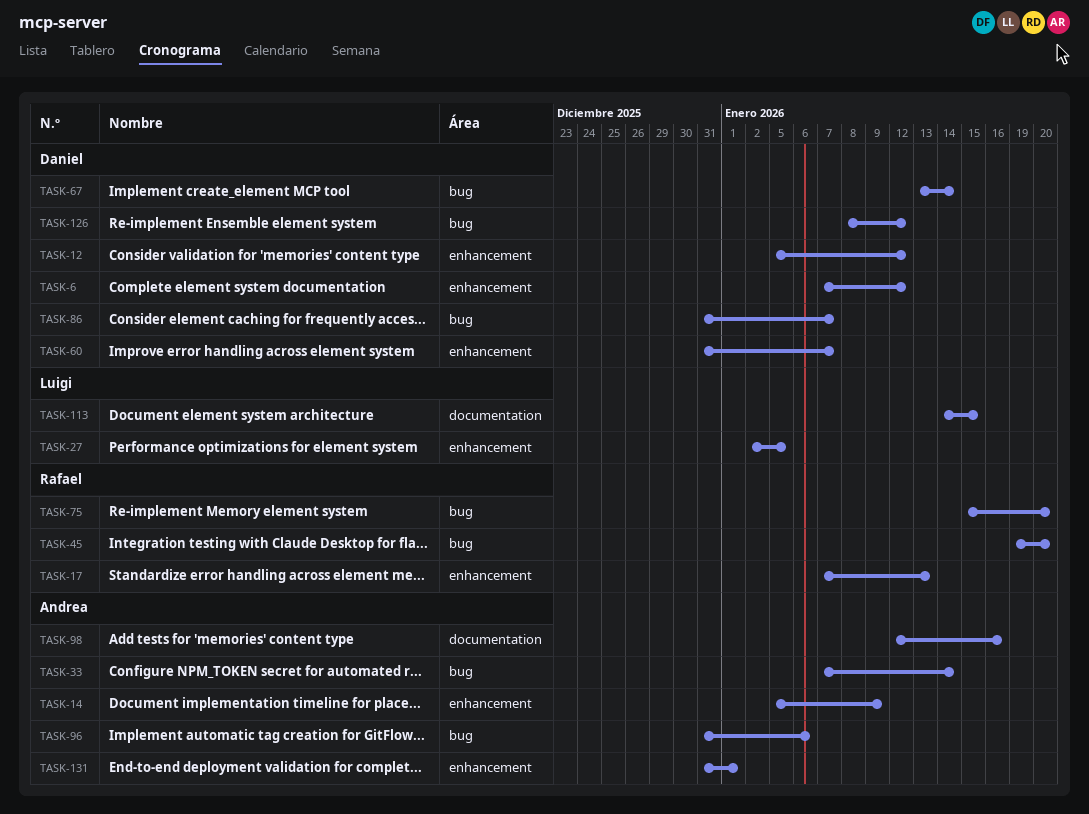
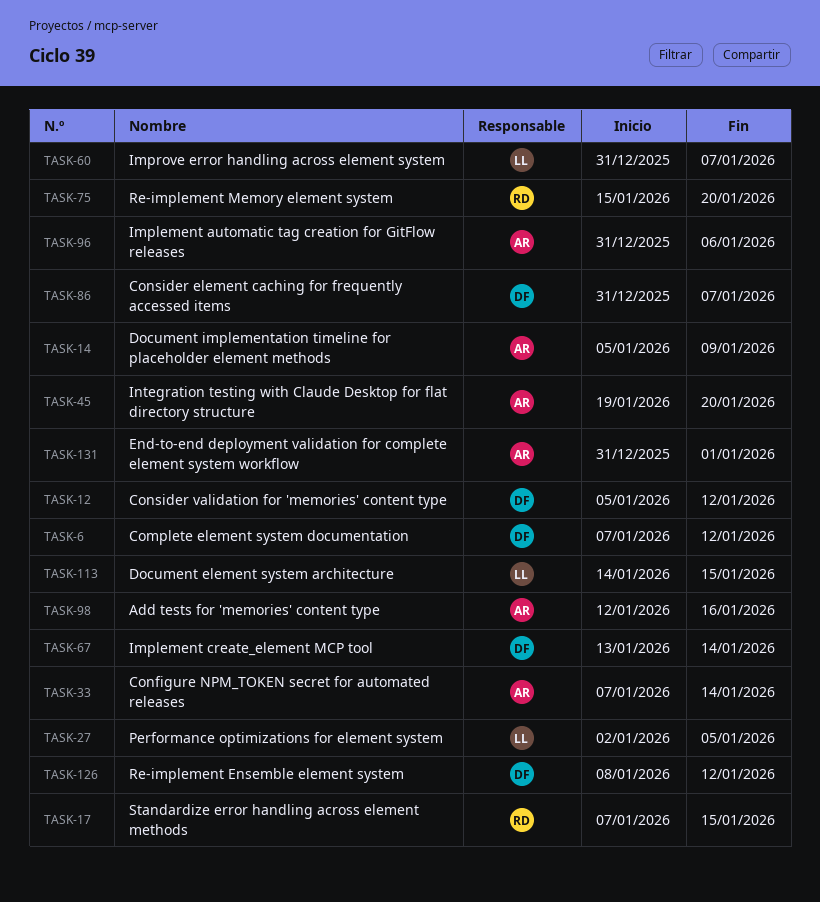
TASK-17, due: Jan 13 -> Jan 15
TASK-45, owner: Rafael -> Andrea
TASK-60, owner: Daniel -> Luigi

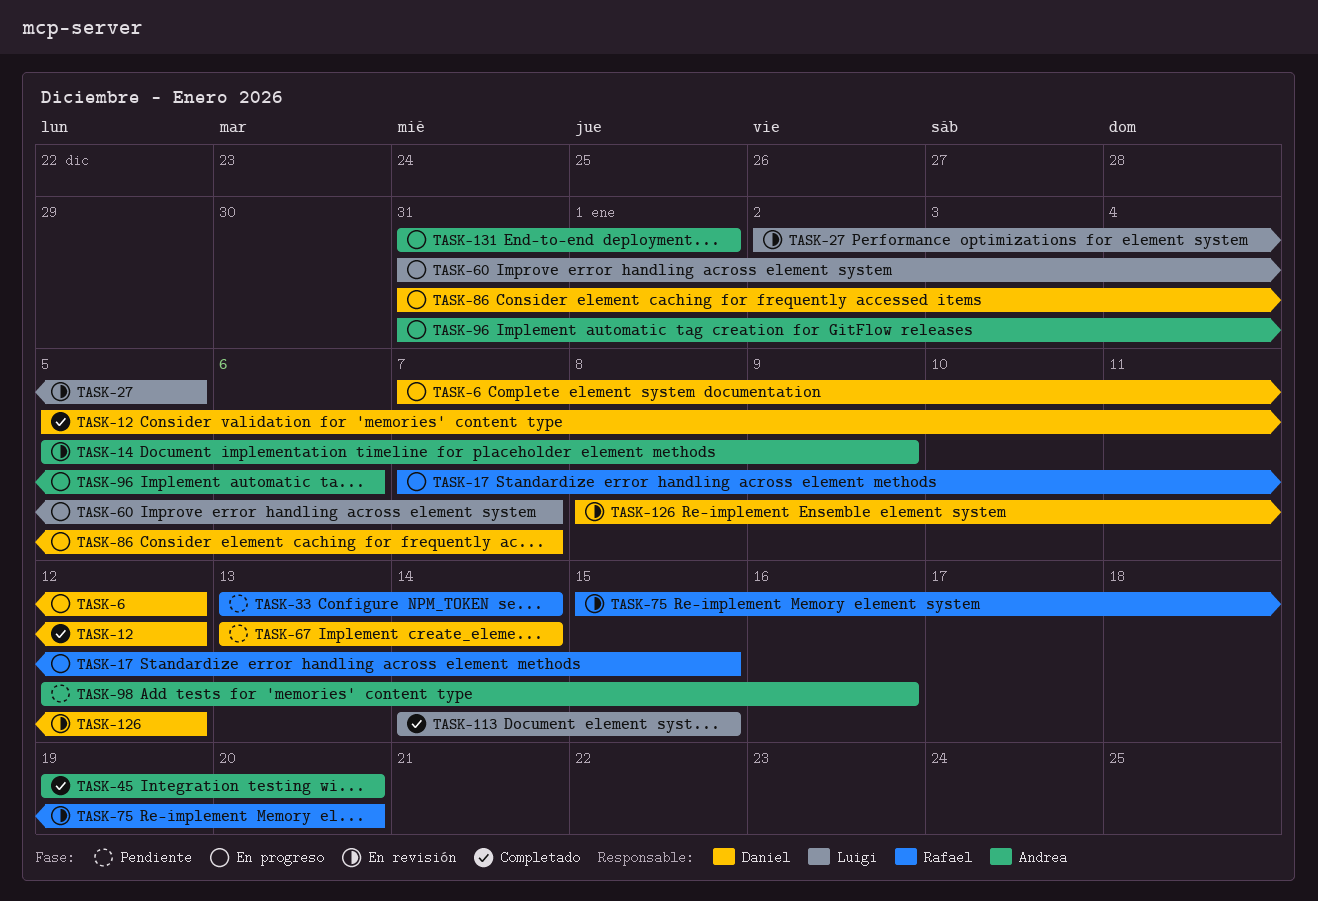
TASK-33, owner: Andrea -> Rafael
TASK-33, start: Jan 7 -> Jan 13

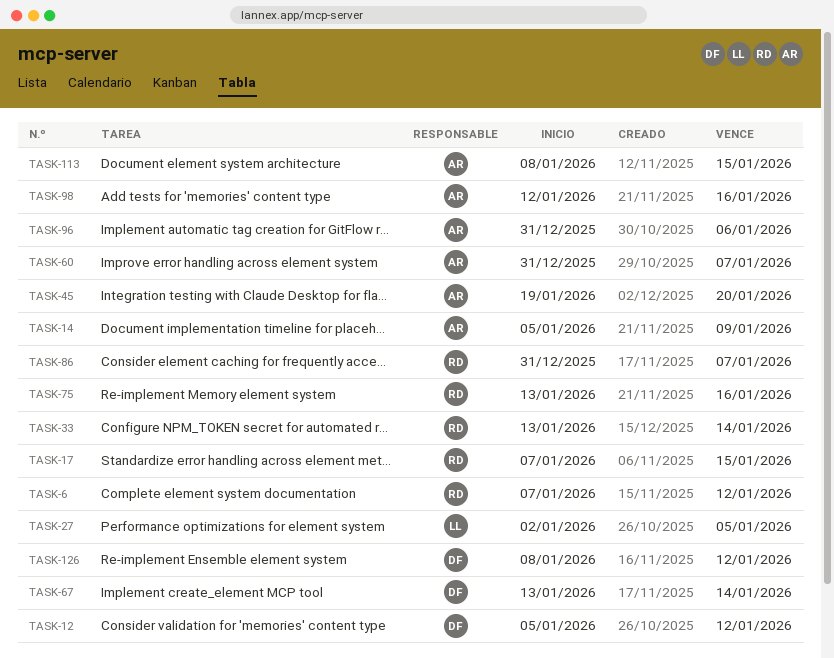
TASK-6, owner: Daniel -> Rafael
TASK-60, owner: Luigi -> Andrea
TASK-75, start: Jan 15 -> Jan 13
TASK-75, due: Jan 20 -> Jan 16
TASK-86, owner: Daniel -> Rafael
TASK-113, owner: Luigi -> Andrea
TASK-113, start: Jan 14 -> Jan 8
TASK-131: present -> none

